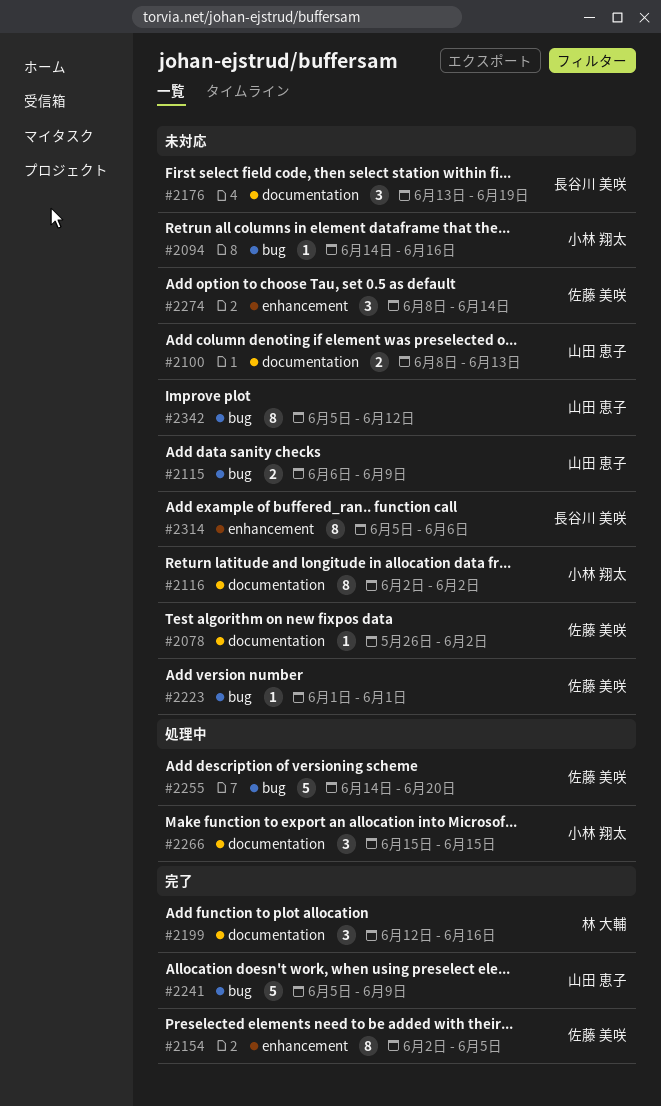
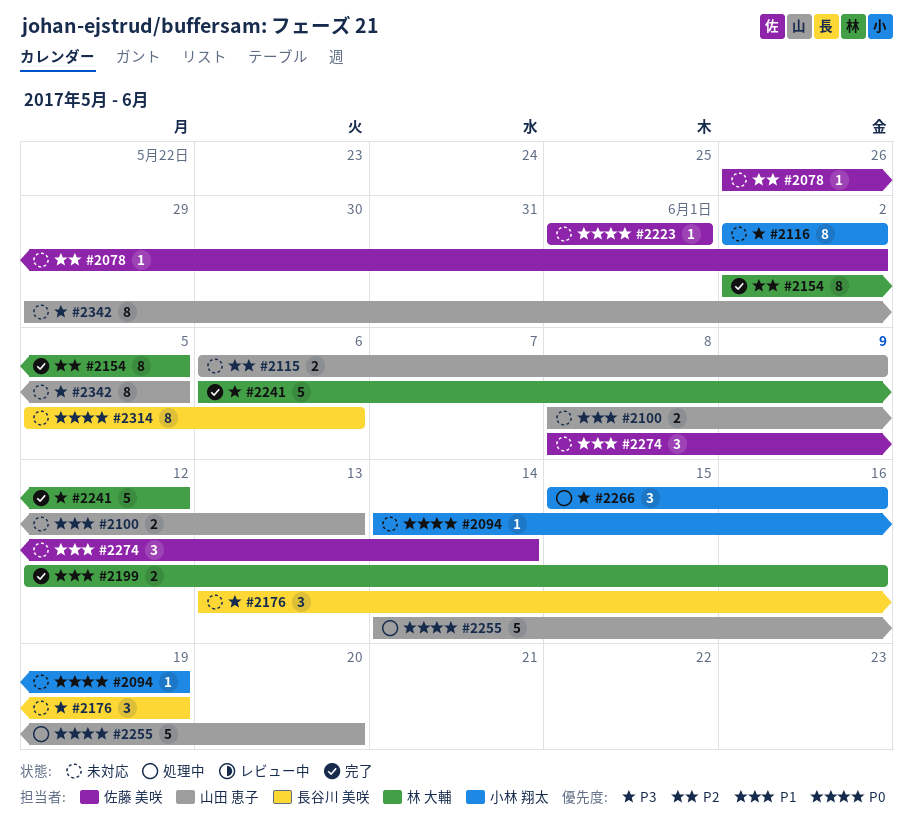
#2094, due: Jun 16 -> Jun 19
#2154, owner: 佐藤 美咲 -> 林 大輔
#2199, estimate: 3 -> 2
#2241, owner: 山田 恵子 -> 林 大輔
#2241, start: Jun 5 -> Jun 6
#2241, due: Jun 9 -> Jun 12
#2255, owner: 佐藤 美咲 -> 山田 恵子
#2266, due: Jun 15 -> Jun 16
#2342, start: Jun 5 -> May 29
#2342, due: Jun 12 -> Jun 5

